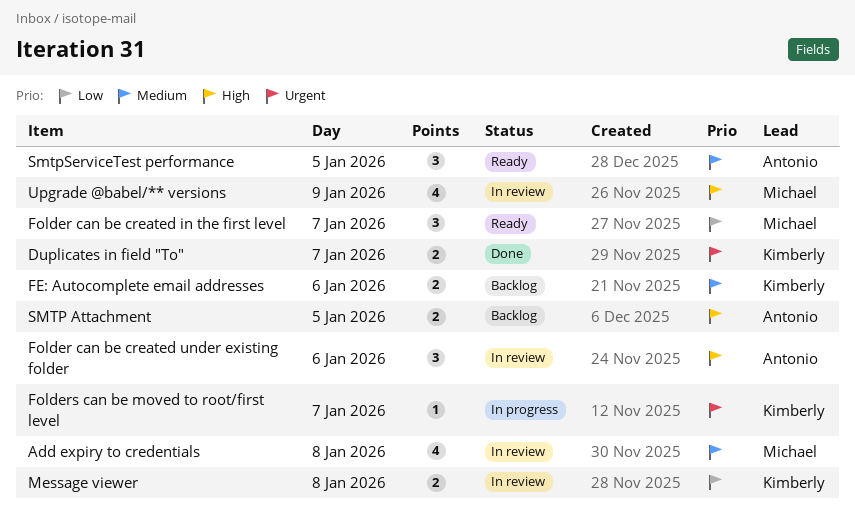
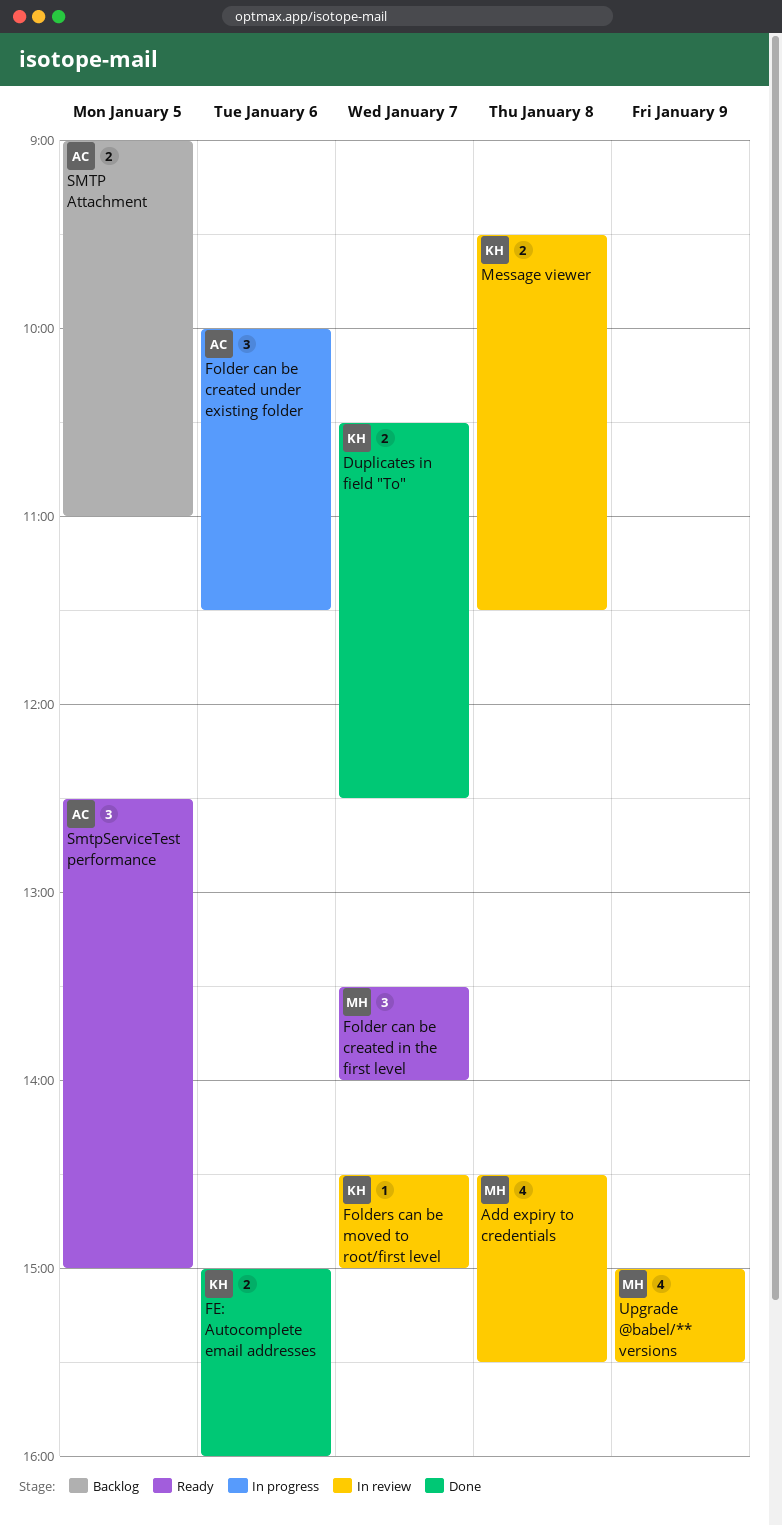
FE: Autocomplete email addresses, status: Backlog -> Done
Folder can be created under existing folder, status: In review -> In progress
Folders can be moved to root/first level, status: In progress -> In review

